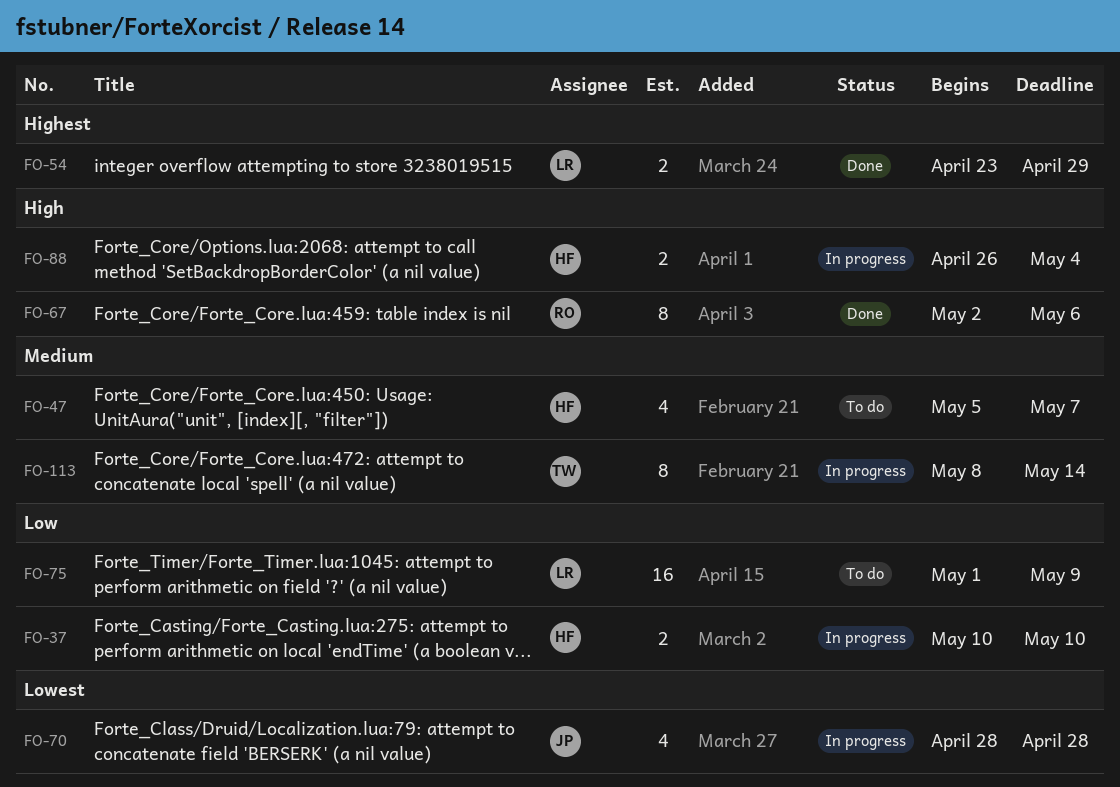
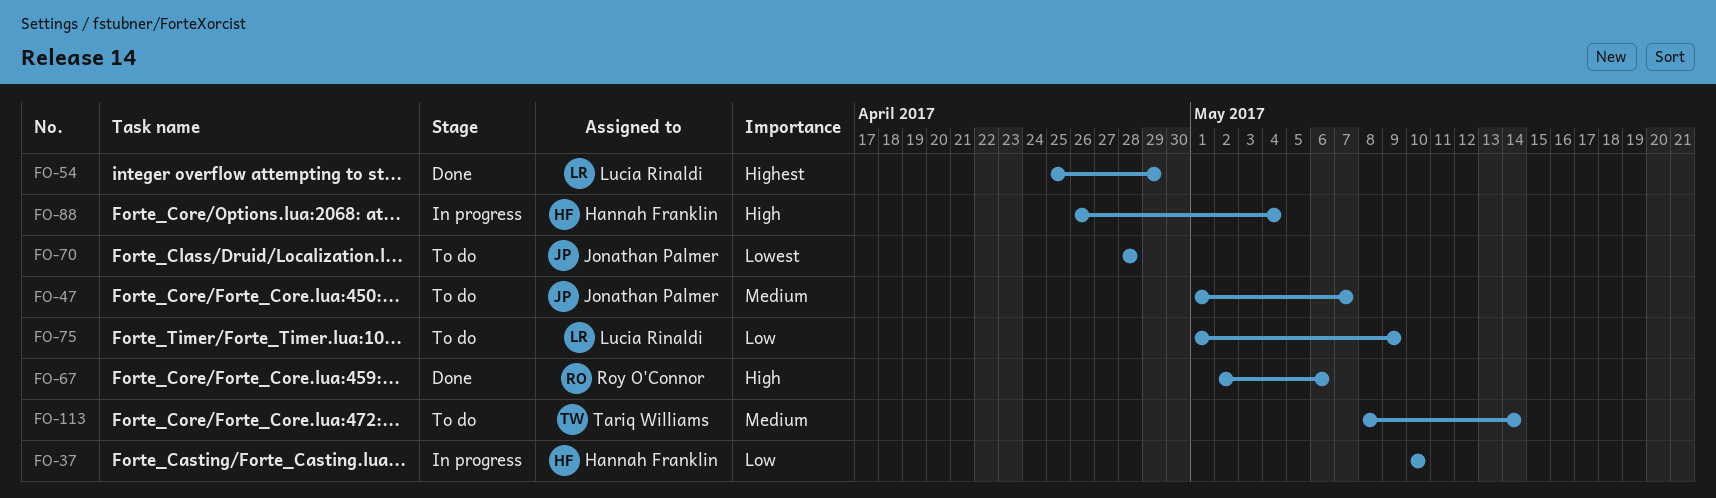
FO-47, owner: Hannah Franklin -> Jonathan Palmer
FO-47, start: May 5 -> May 1
FO-54, start: Apr 23 -> Apr 25
FO-70, status: In progress -> To do
FO-113, status: In progress -> To do

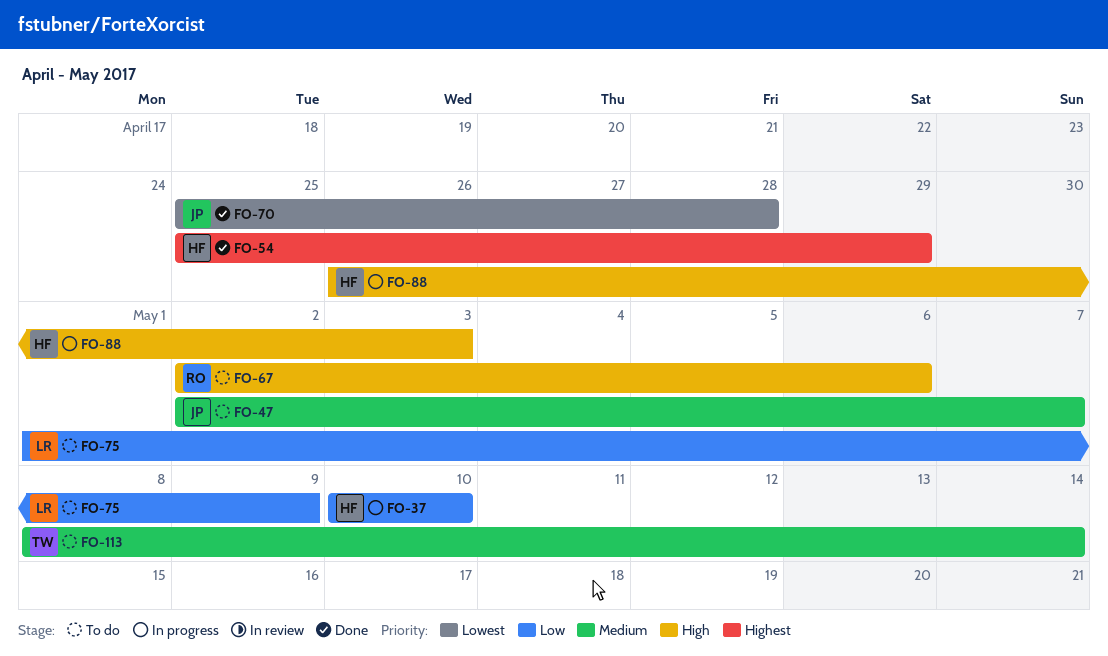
FO-47, start: May 1 -> May 2
FO-54, owner: Lucia Rinaldi -> Hannah Franklin
FO-67, status: Done -> To do
FO-70, status: To do -> Done
FO-70, start: Apr 28 -> Apr 25
FO-88, due: May 4 -> May 3

